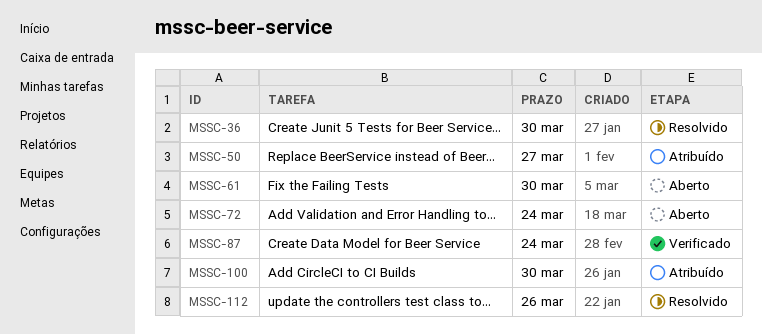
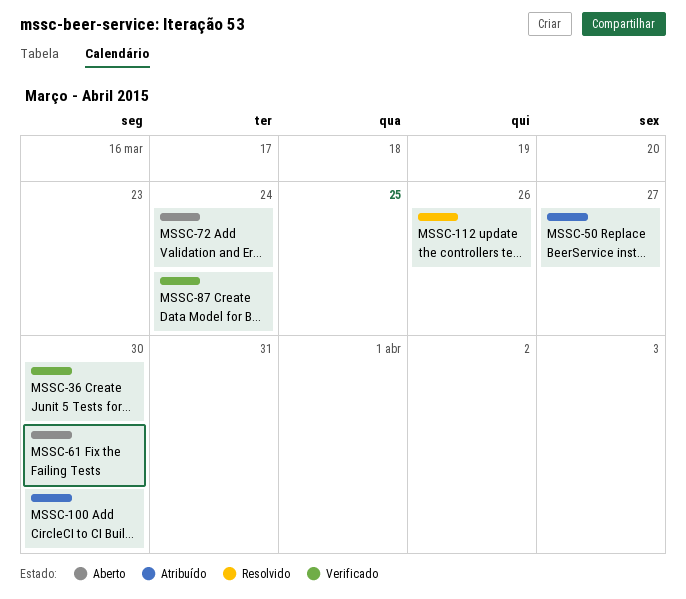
MSSC-36, status: Resolvido -> Verificado

